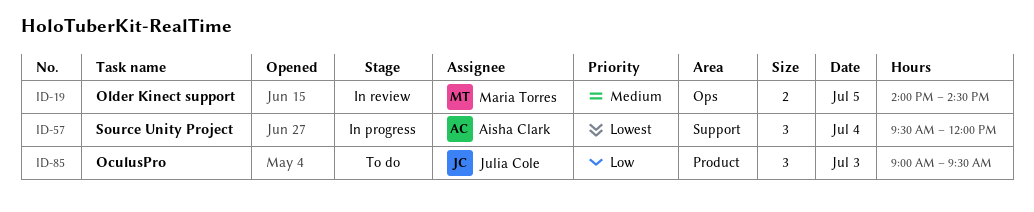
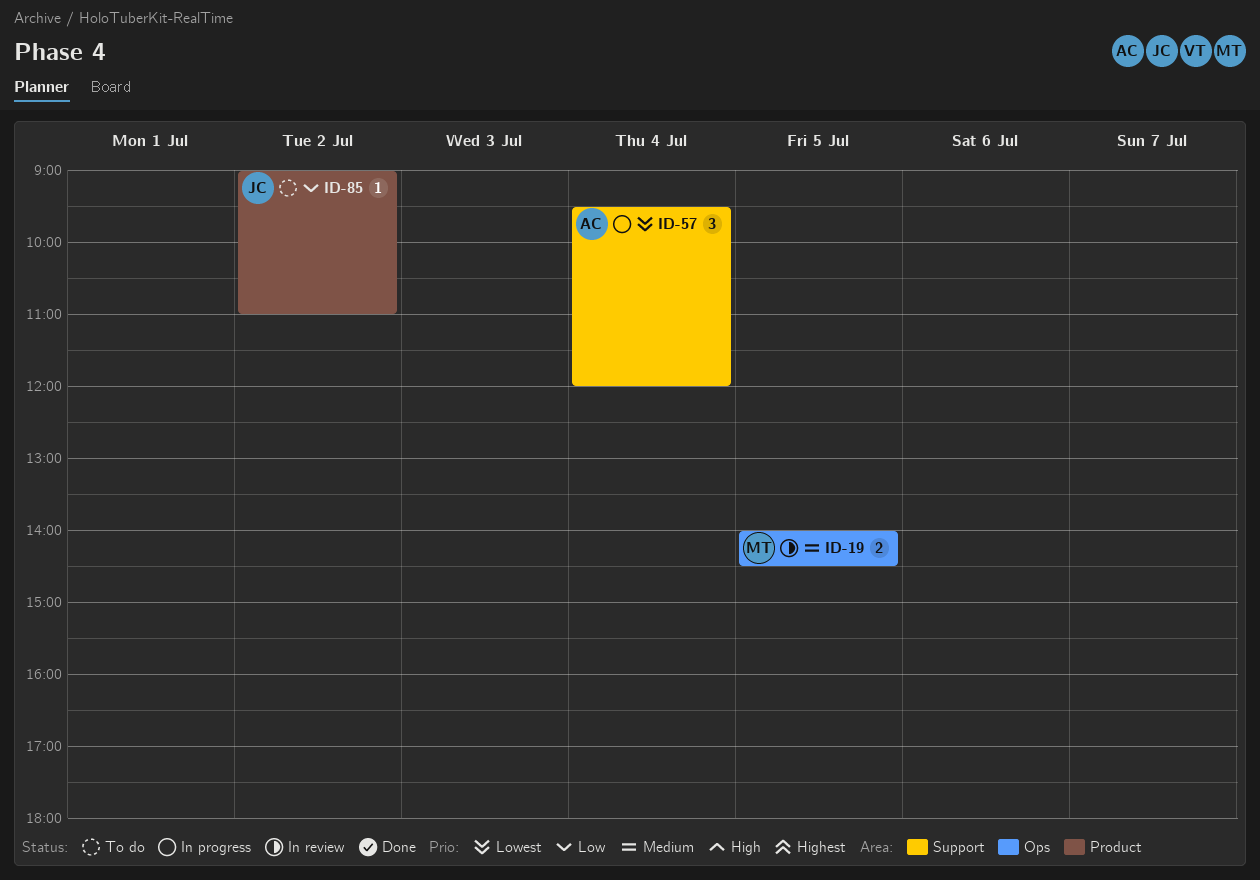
ID-85, estimate: 3 -> 1
ID-85, day: Jul 3 -> Jul 2
ID-85, ends: 09:30 -> 11:00

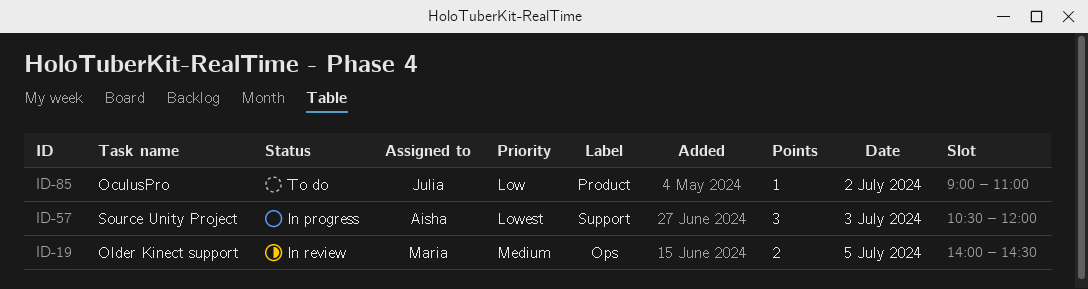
ID-57, day: Jul 4 -> Jul 3
ID-57, begins: 09:30 -> 10:30

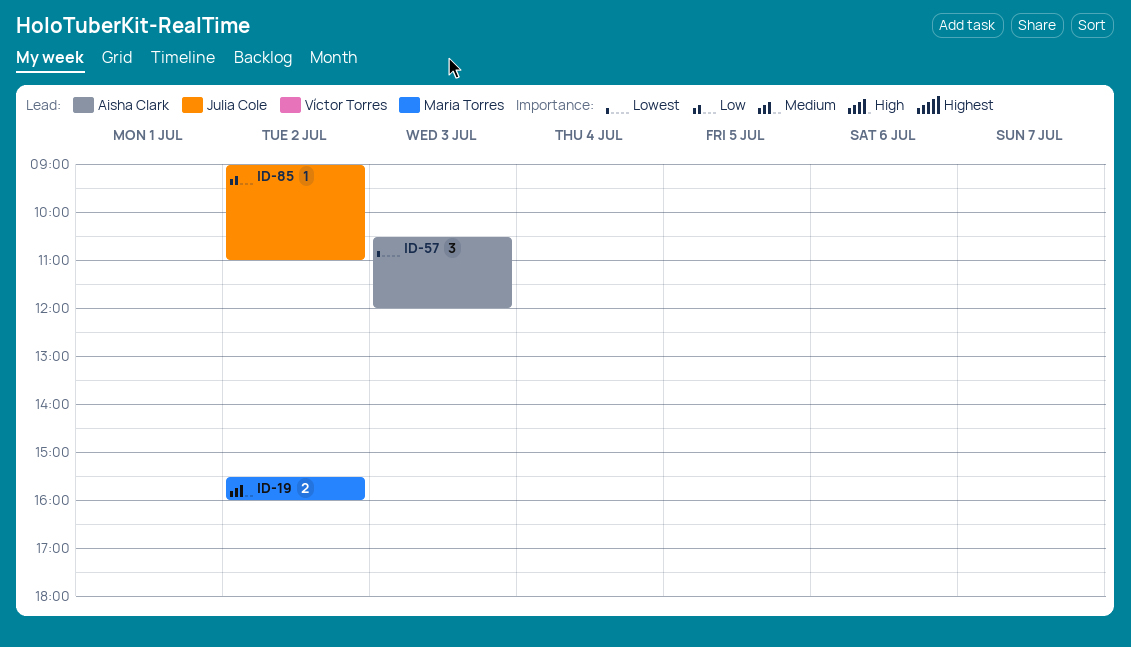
ID-19, day: Jul 5 -> Jul 2
ID-19, begins: 14:00 -> 15:30
ID-19, ends: 14:30 -> 16:00

